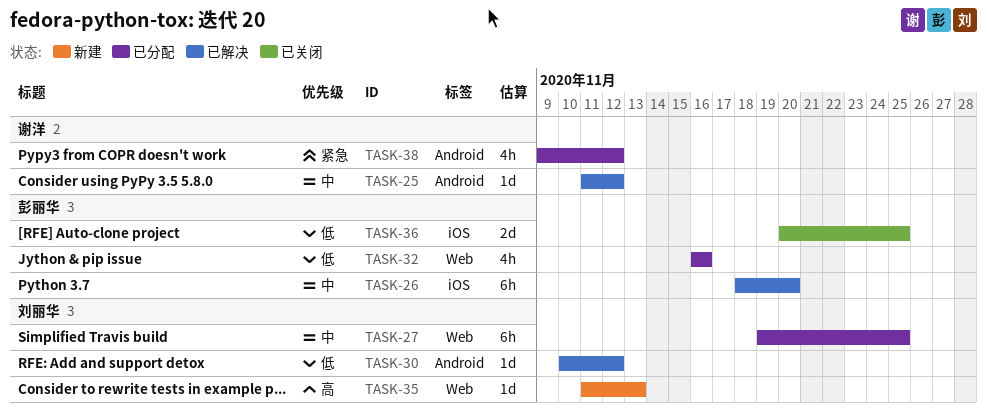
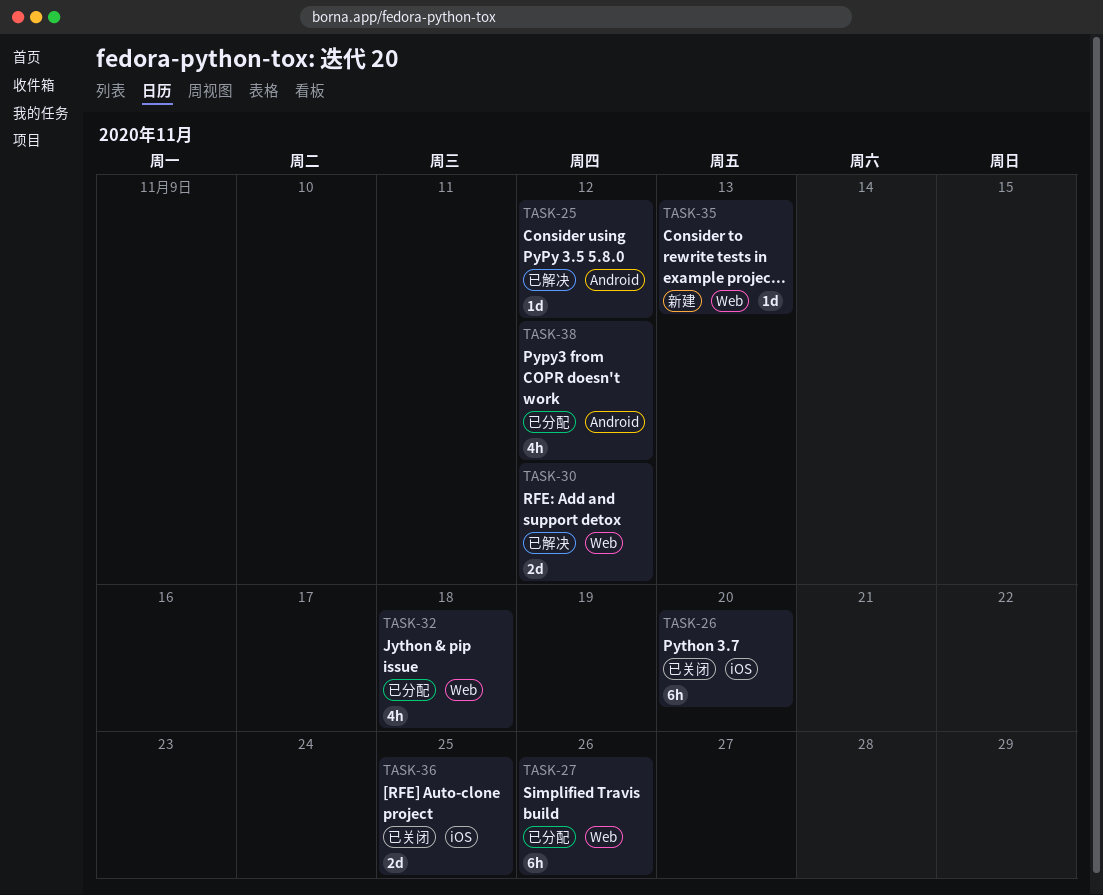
TASK-26, status: 已解决 -> 已关闭
TASK-27, due: Nov 25 -> Nov 26
TASK-30, label: Android -> Web
TASK-30, estimate: 1d -> 2d
TASK-32, due: Nov 16 -> Nov 18

